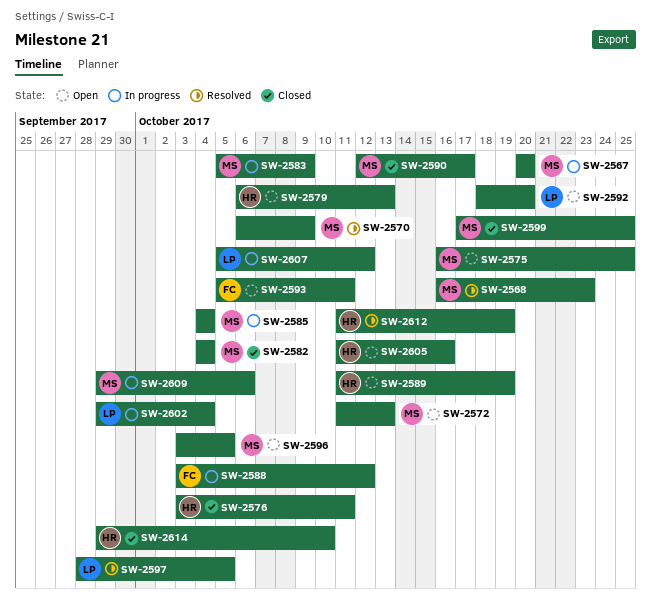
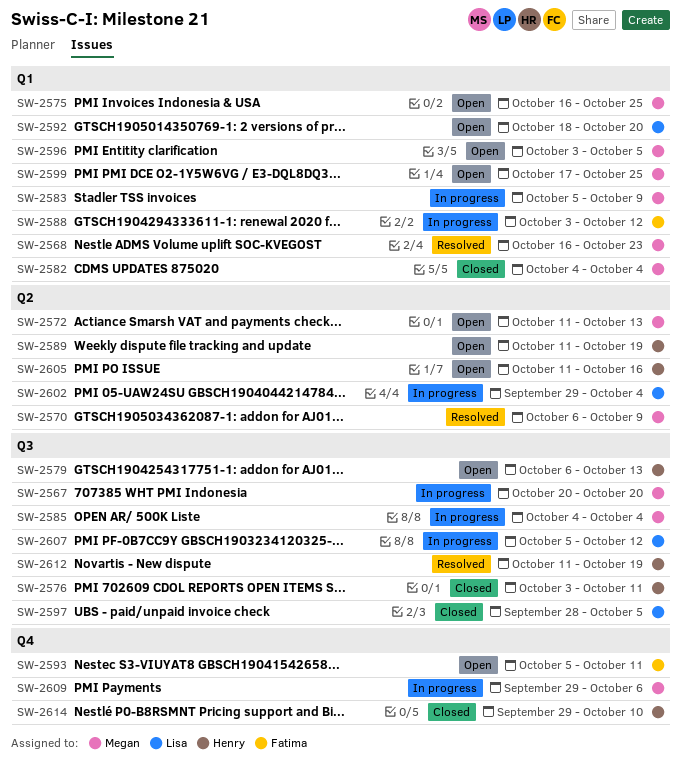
SW-2590: present -> none
SW-2597, status: Resolved -> Closed
SW-2599, status: Closed -> Open

